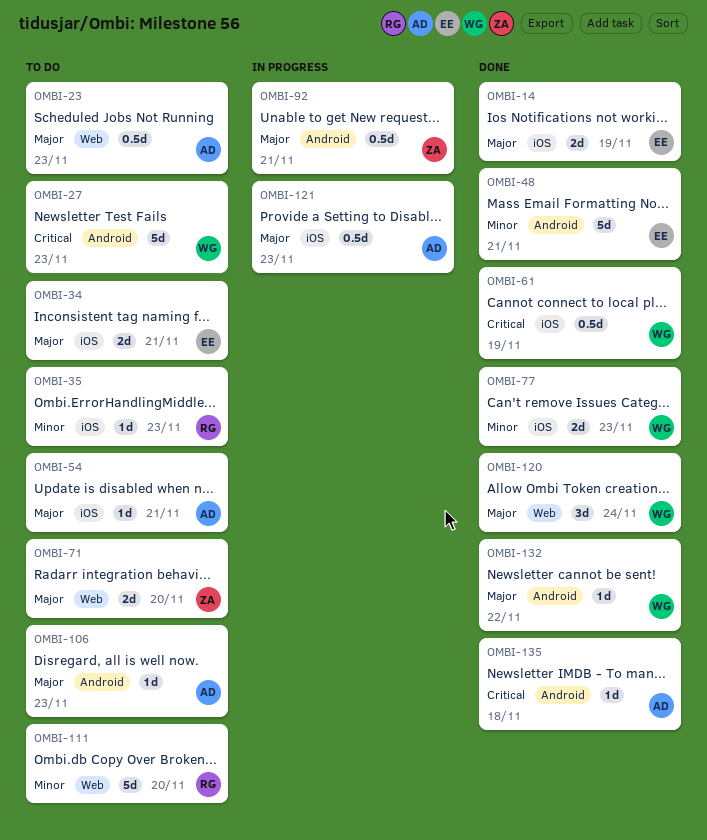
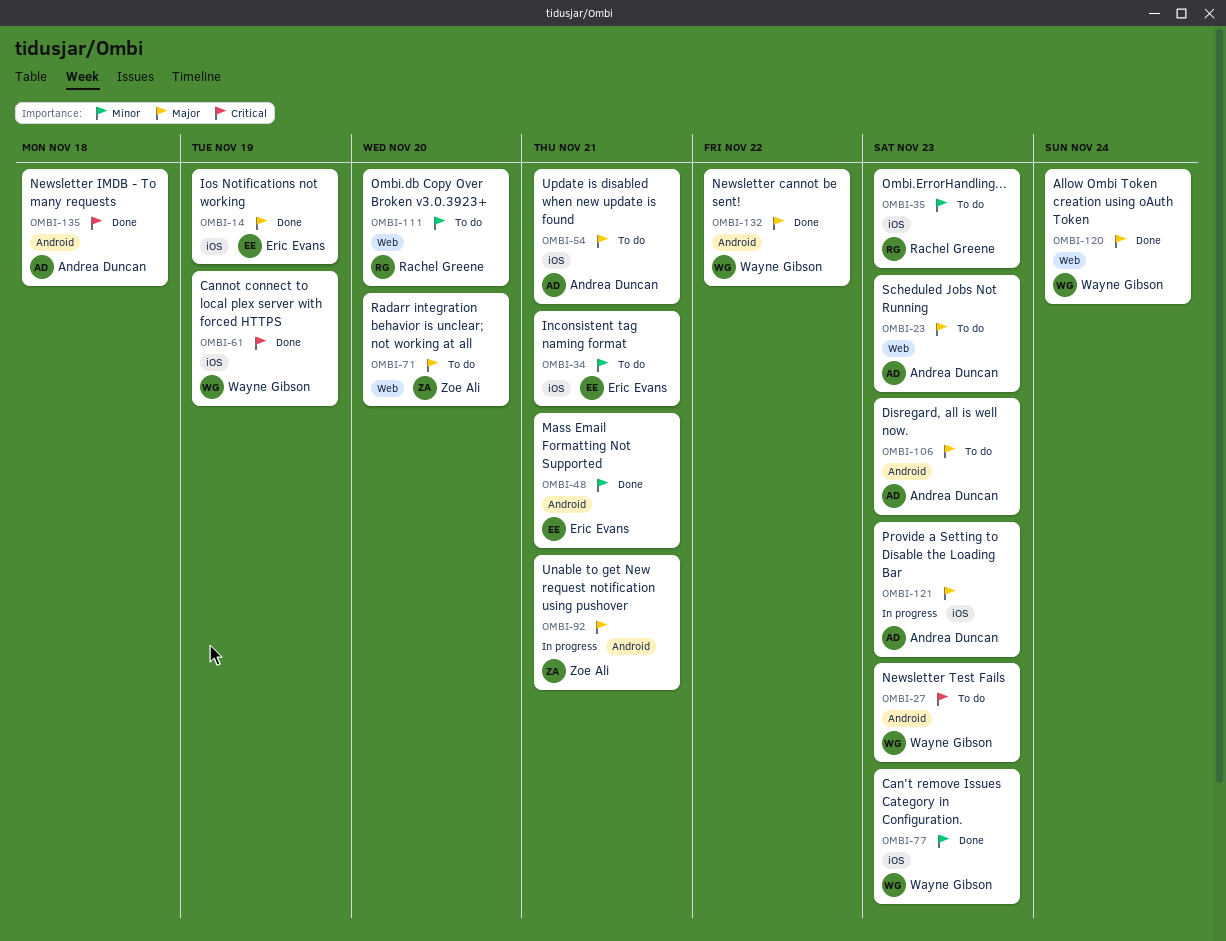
OMBI-34, priority: Major -> Minor

